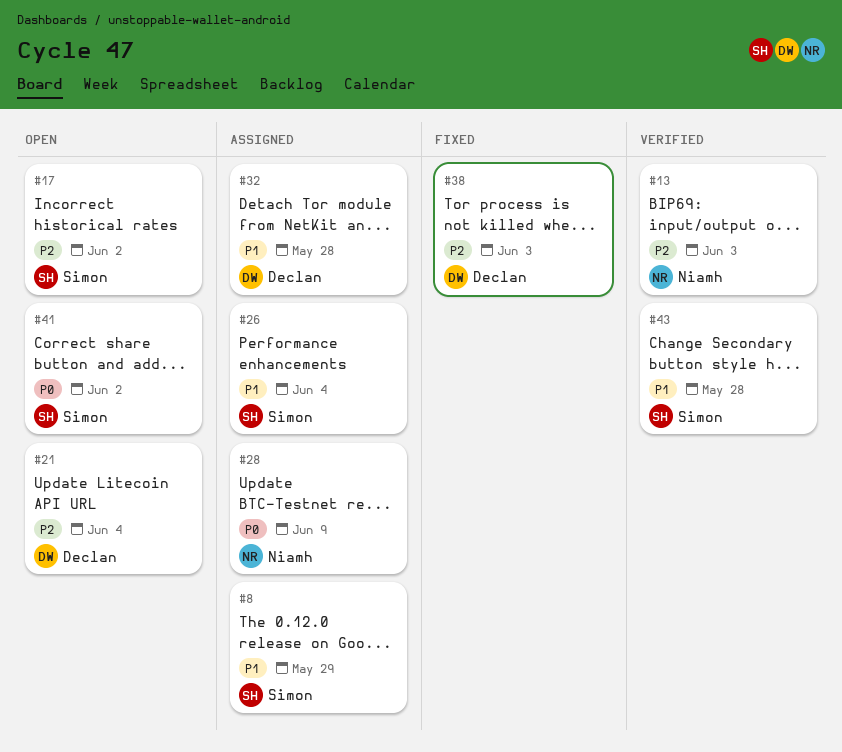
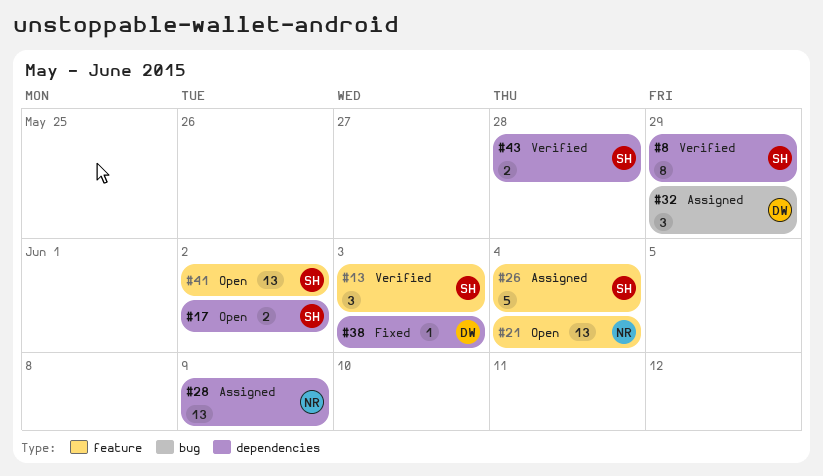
#8, status: Assigned -> Verified
#13, owner: Niamh -> Simon
#21, owner: Declan -> Niamh
#32, due: May 28 -> May 29

